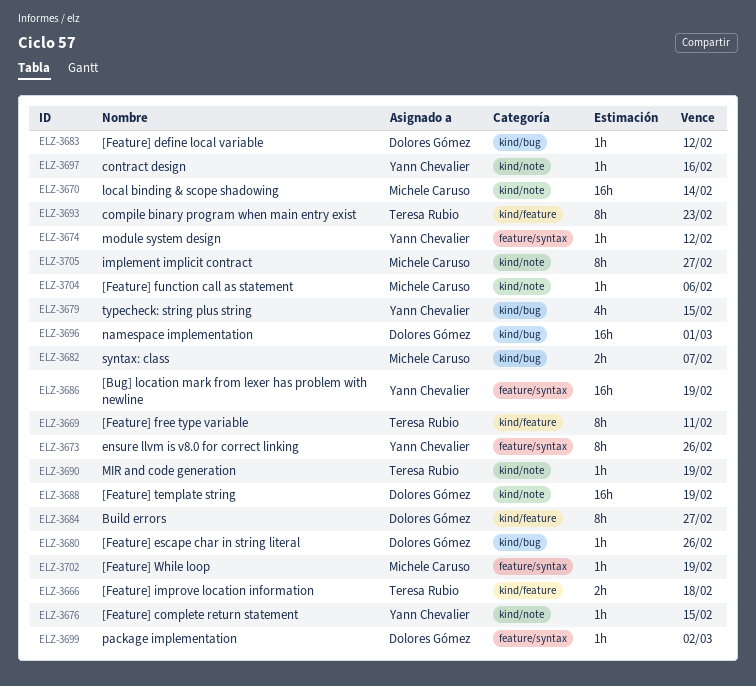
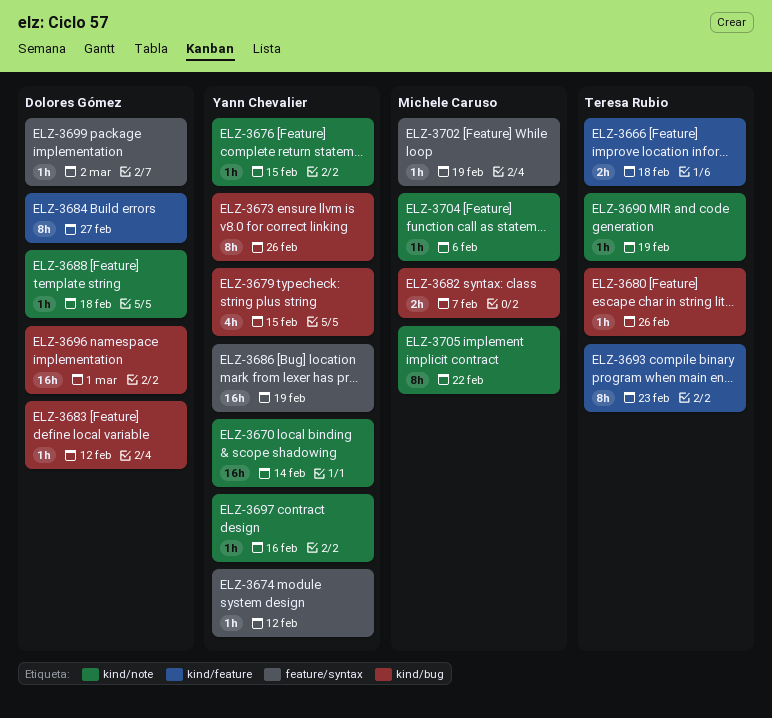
ELZ-3669: present -> none
ELZ-3670, owner: Michele Caruso -> Yann Chevalier
ELZ-3673, label: feature/syntax -> kind/bug
ELZ-3680, owner: Dolores Gómez -> Teresa Rubio
ELZ-3688, estimate: 16h -> 1h
ELZ-3688, due: Feb 19 -> Feb 18
ELZ-3705, due: Feb 27 -> Feb 22

